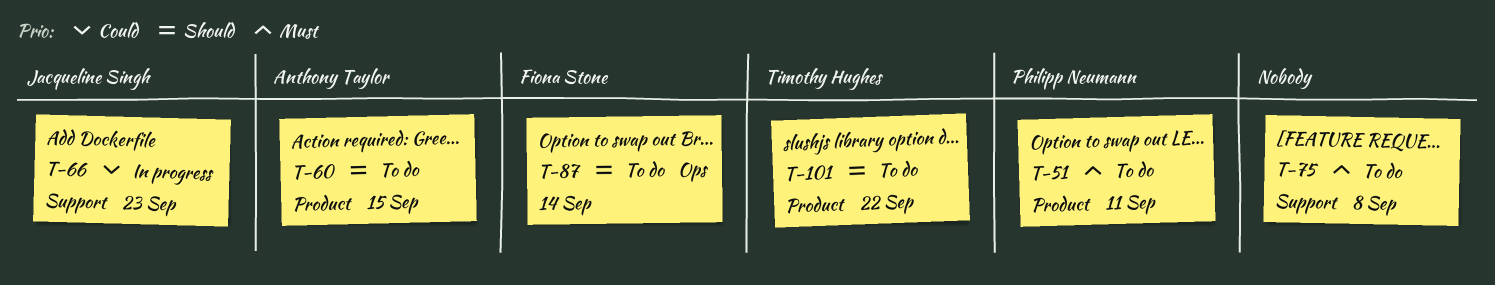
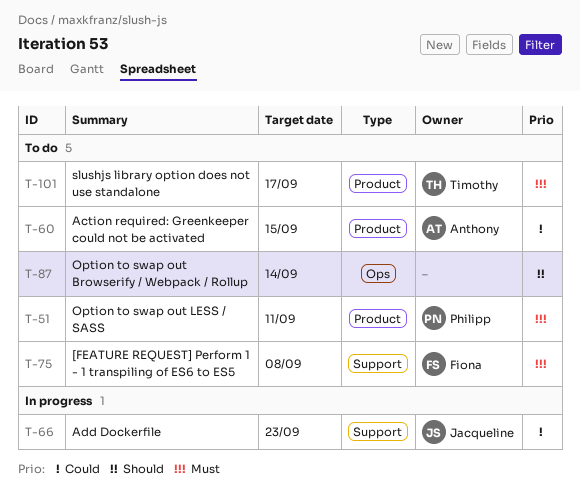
T-60, priority: Should -> Could
T-75, owner: none -> Fiona Stone
T-87, owner: Fiona Stone -> none
T-101, priority: Should -> Must
T-101, due: Sep 22 -> Sep 17

